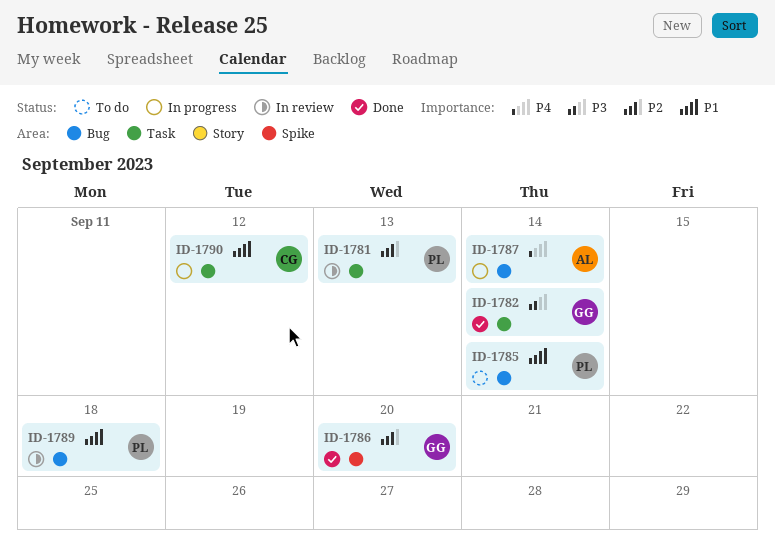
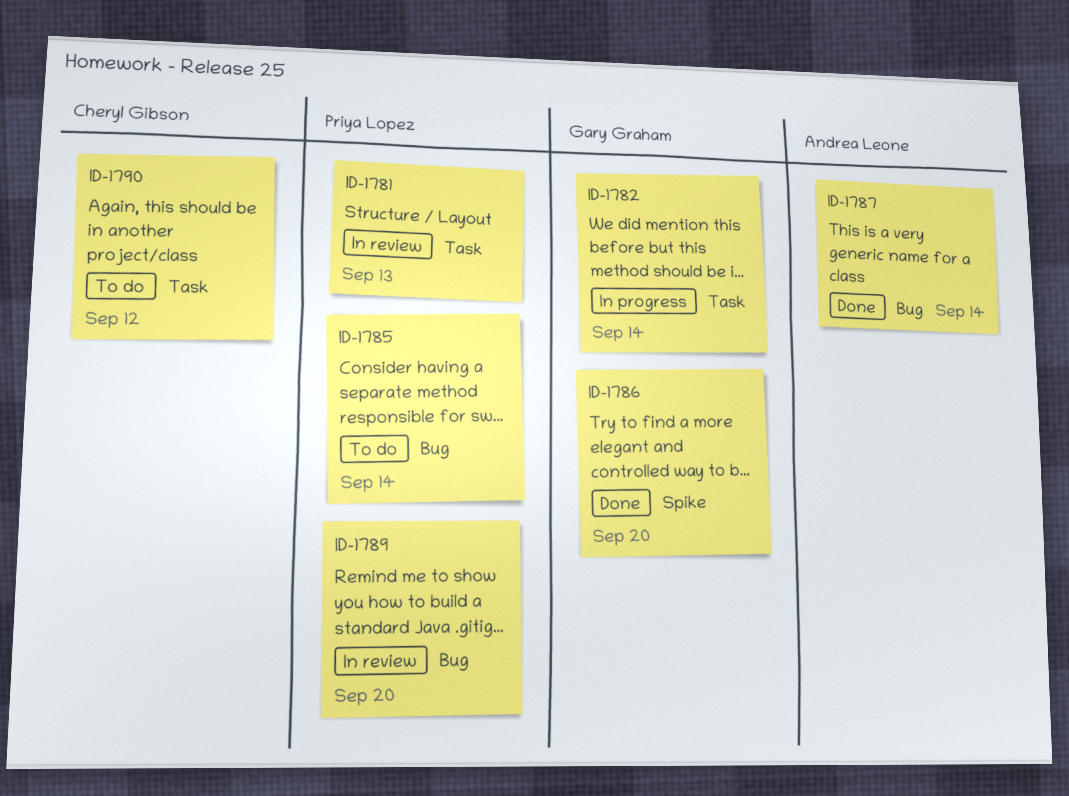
ID-1782, status: Done -> In progress
ID-1787, status: In progress -> Done
ID-1789, due: Sep 18 -> Sep 20
ID-1790, status: In progress -> To do

